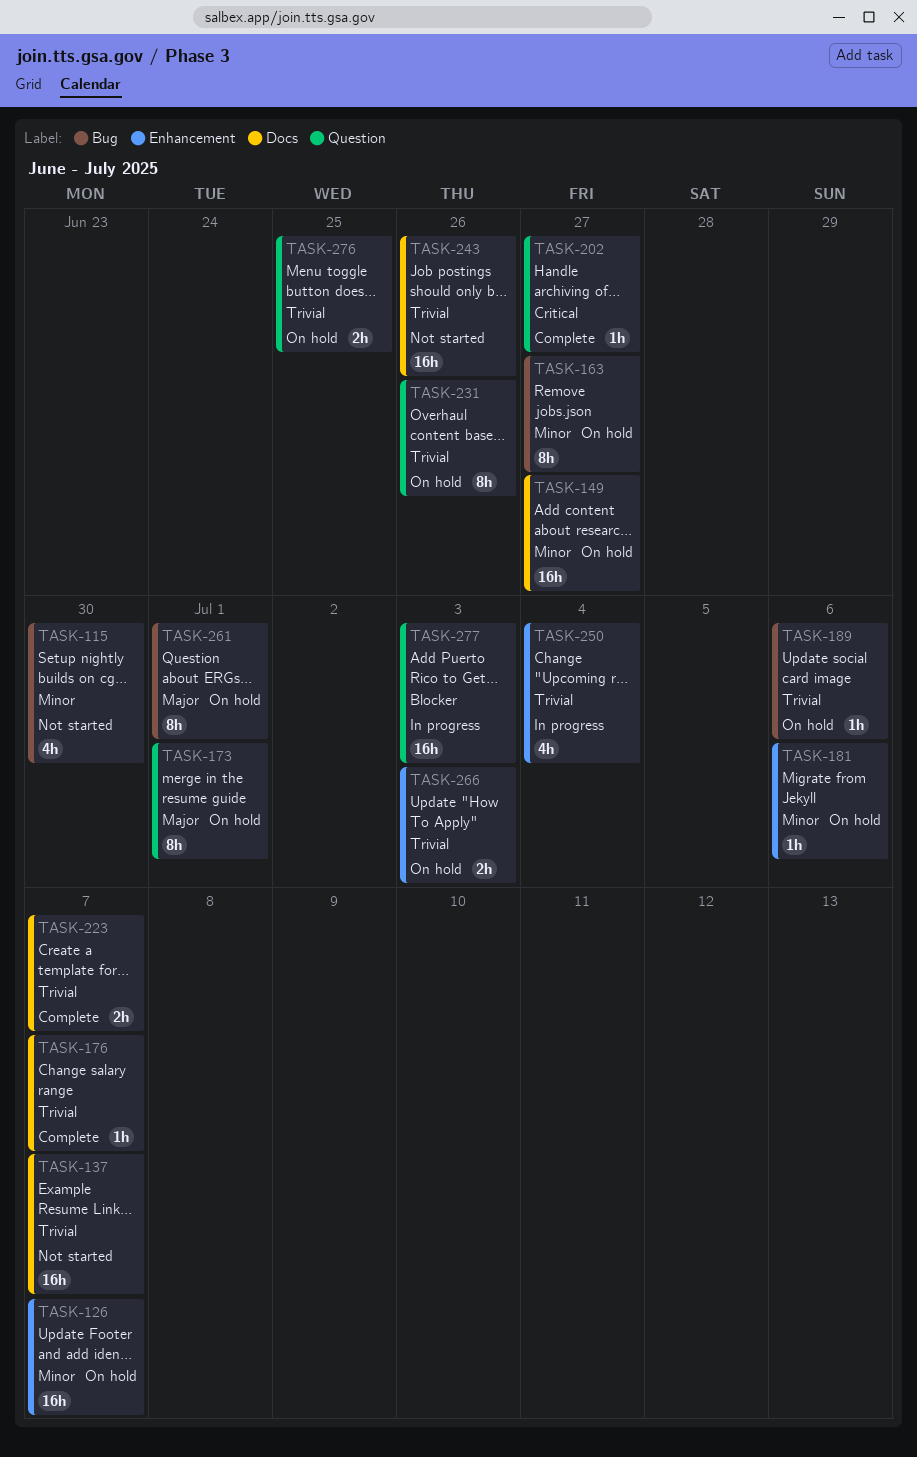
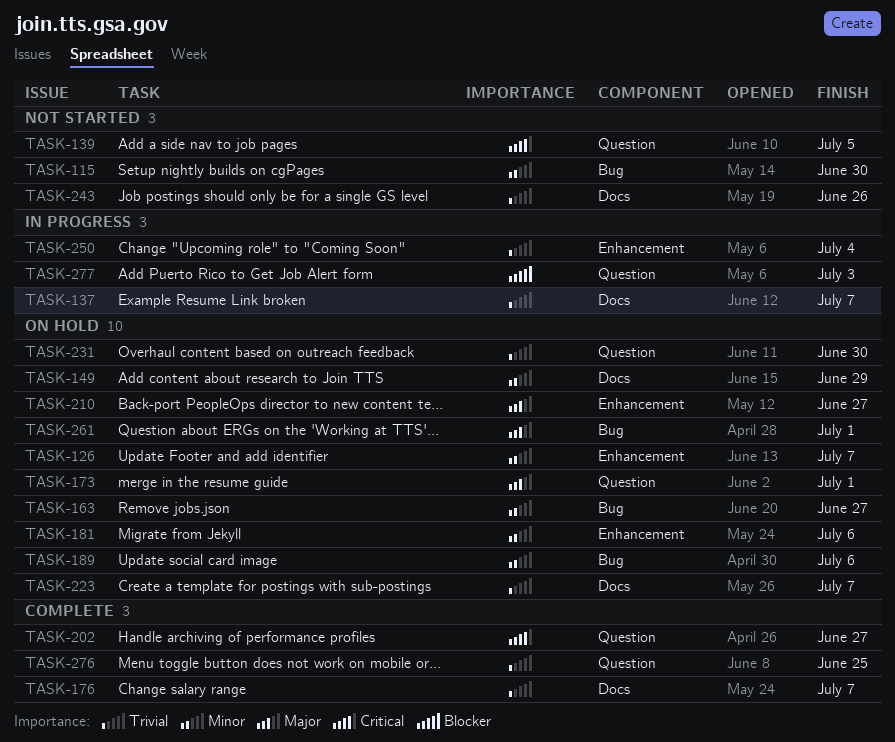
TASK-137, status: Not started -> In progress
TASK-139: none -> present
TASK-149, due: Jun 27 -> Jun 29
TASK-189, priority: Trivial -> Minor
TASK-210: none -> present
TASK-223, status: Complete -> On hold
TASK-231, due: Jun 26 -> Jun 30
TASK-266: present -> none
TASK-276, status: On hold -> Complete

